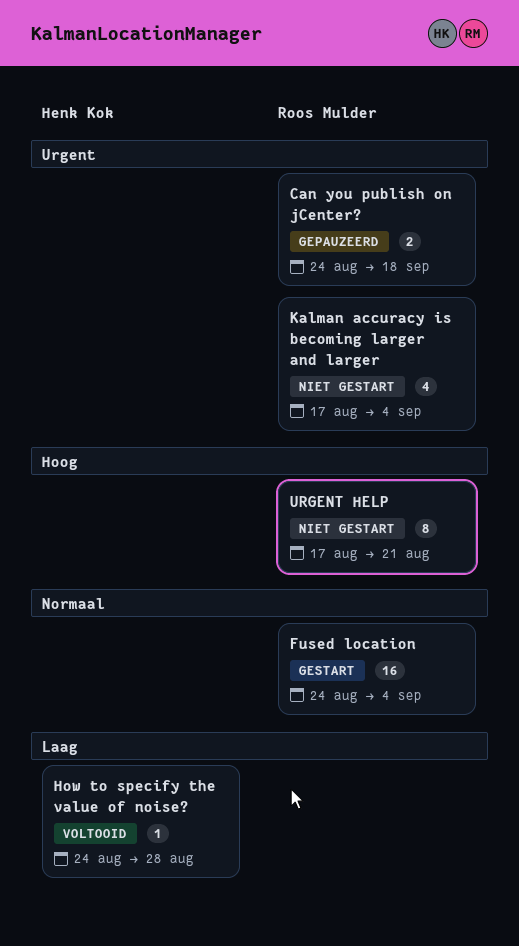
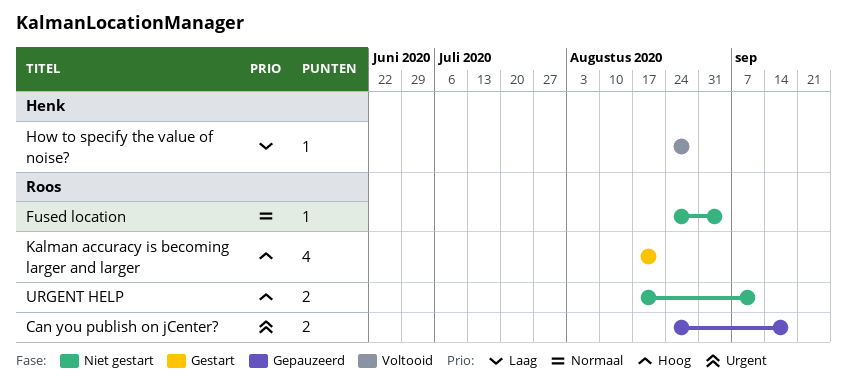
Fused location, status: Gestart -> Niet gestart
Fused location, estimate: 16 -> 1
Kalman accuracy is becoming larger and larger, status: Niet gestart -> Gestart
Kalman accuracy is becoming larger and larger, priority: Urgent -> Hoog
Kalman accuracy is becoming larger and larger, due: Sep 4 -> Aug 21
URGENT HELP, estimate: 8 -> 2
URGENT HELP, due: Aug 21 -> Sep 11

